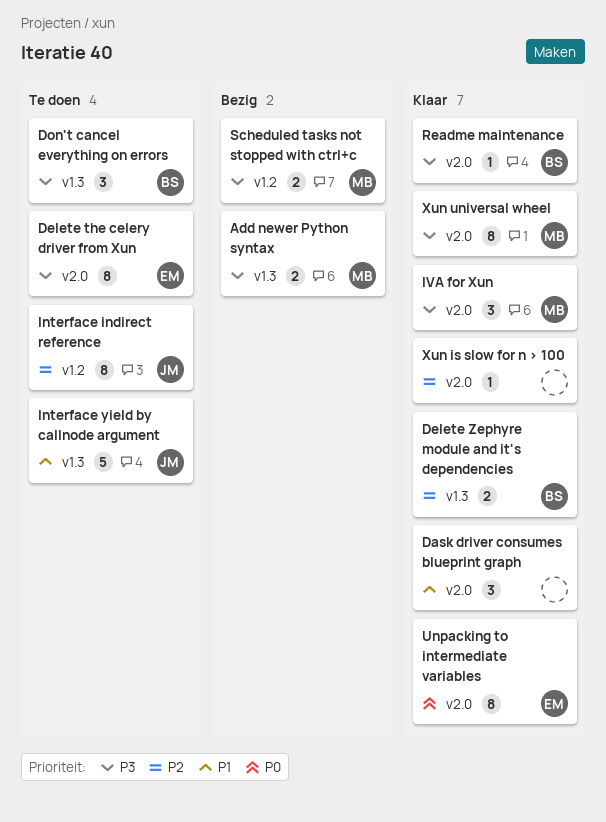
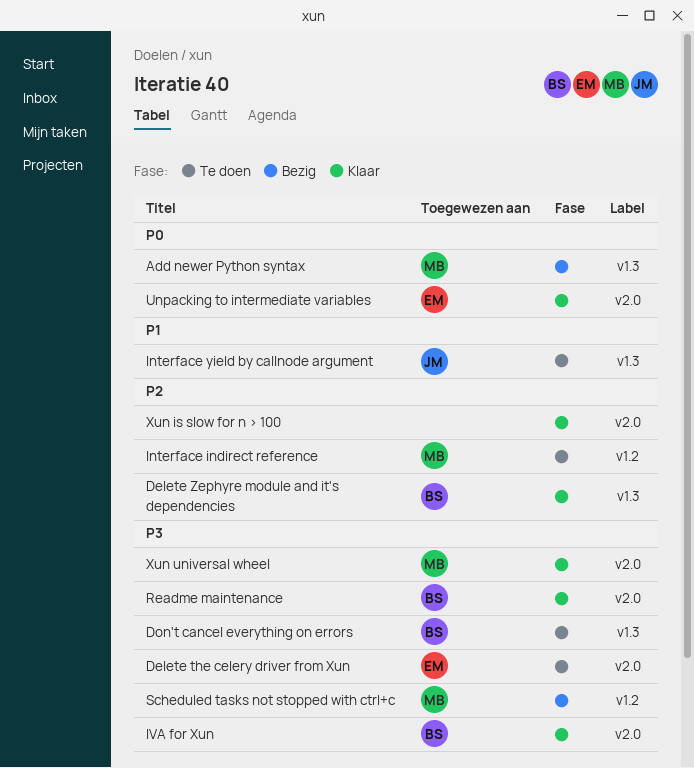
Add newer Python syntax, priority: P3 -> P0
Dask driver consumes blueprint graph: present -> none
Interface indirect reference, owner: JM -> MB
IVA for Xun, owner: MB -> BS

